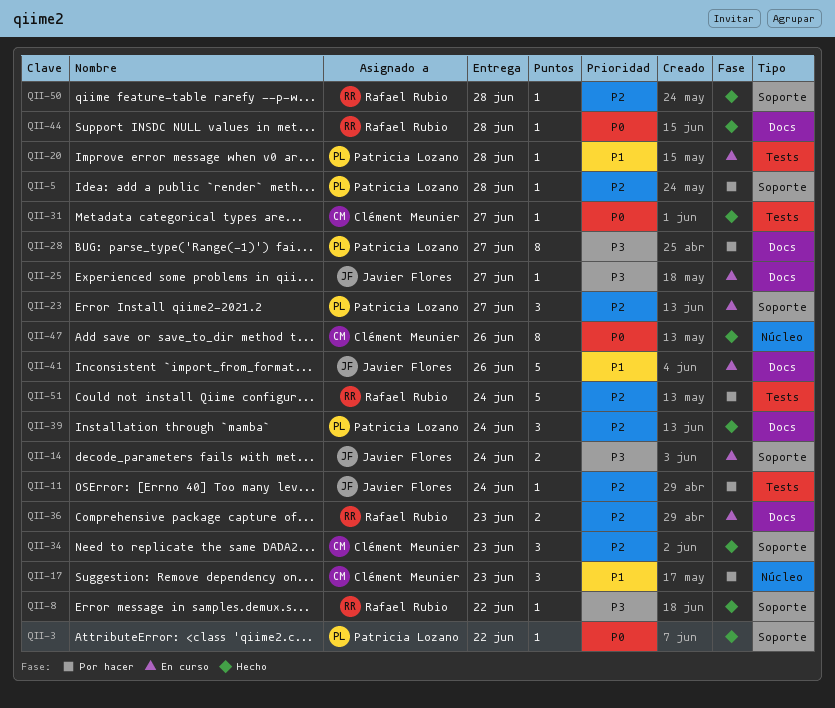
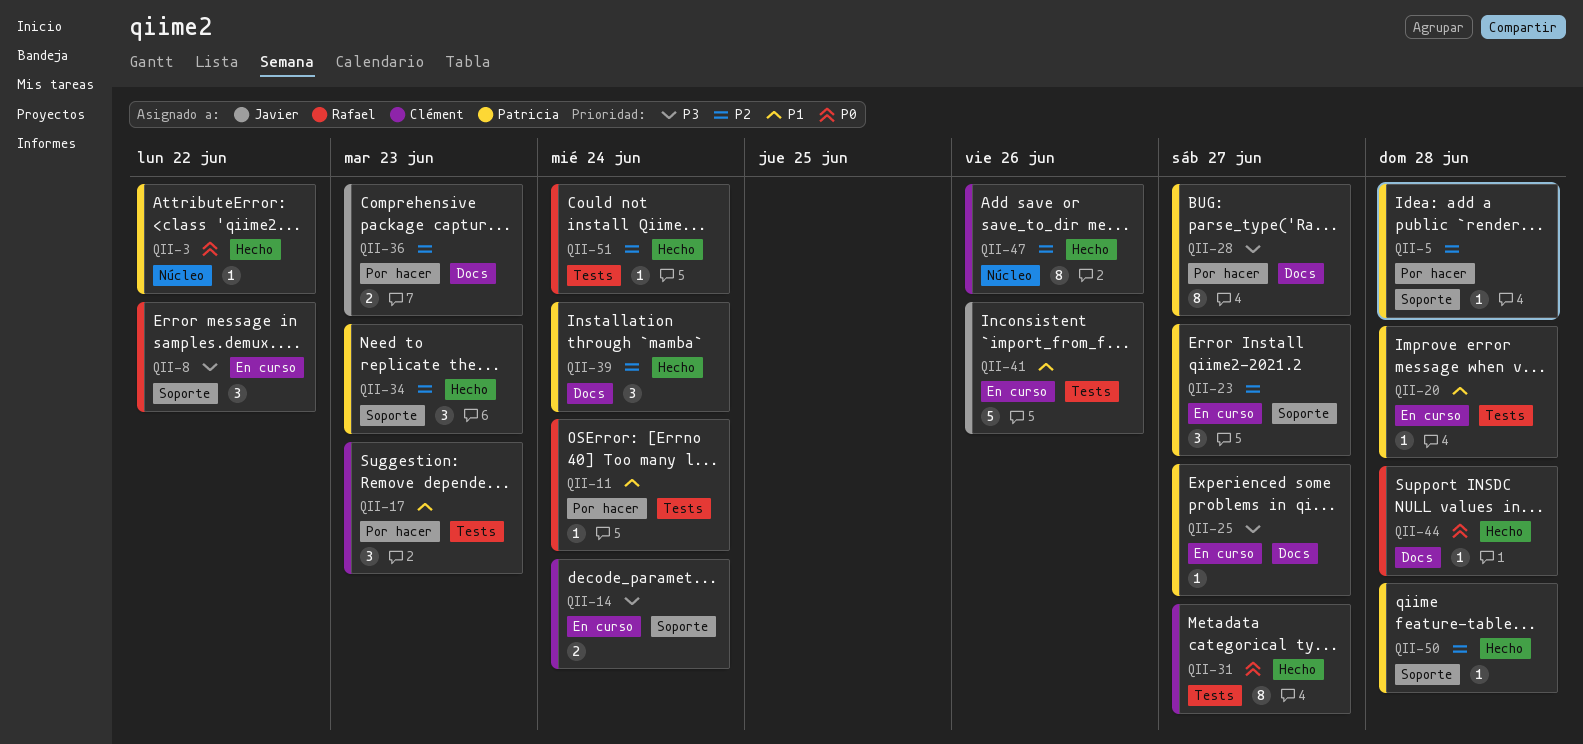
QII-3, label: Soporte -> Núcleo
QII-8, status: Hecho -> En curso
QII-8, estimate: 1 -> 3
QII-11, owner: Javier Flores -> Rafael Rubio
QII-11, priority: P2 -> P1
QII-14, owner: Javier Flores -> Clément Meunier
QII-17, label: Núcleo -> Tests
QII-25, owner: Javier Flores -> Patricia Lozano
QII-31, estimate: 1 -> 8
QII-34, owner: Clément Meunier -> Patricia Lozano
QII-36, status: En curso -> Por hacer
QII-36, owner: Rafael Rubio -> Javier Flores
QII-41, label: Docs -> Tests
QII-47, priority: P0 -> P2
QII-50, owner: Rafael Rubio -> Patricia Lozano
QII-51, status: Por hacer -> Hecho
QII-51, estimate: 5 -> 1

